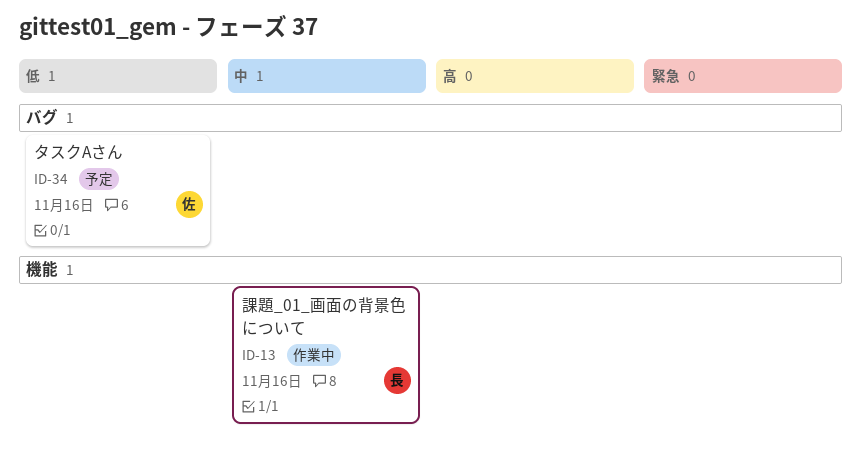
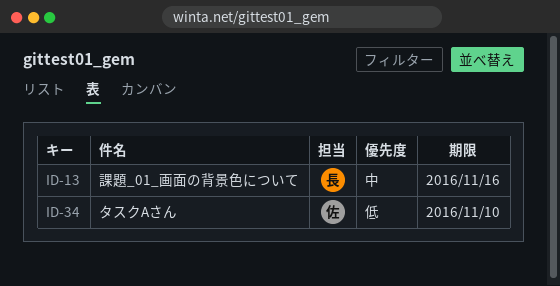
ID-34, due: Nov 16 -> Nov 10

